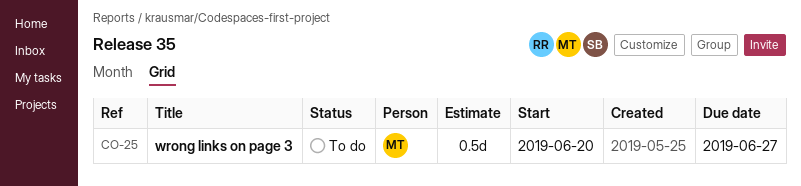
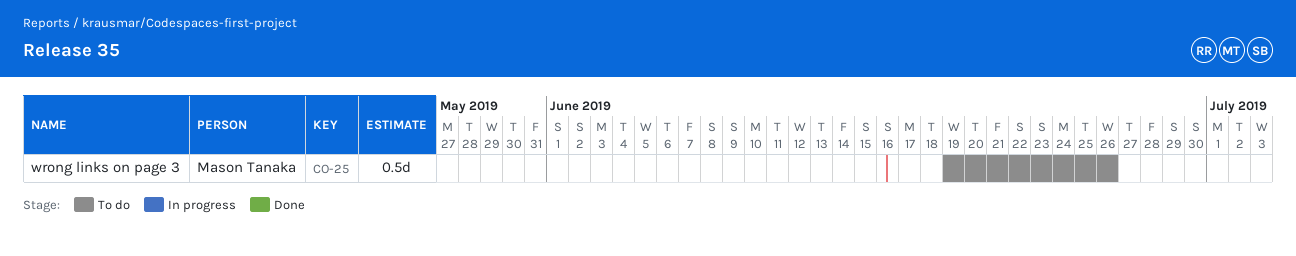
CO-25, start: Jun 20 -> Jun 19
CO-25, due: Jun 27 -> Jun 26

